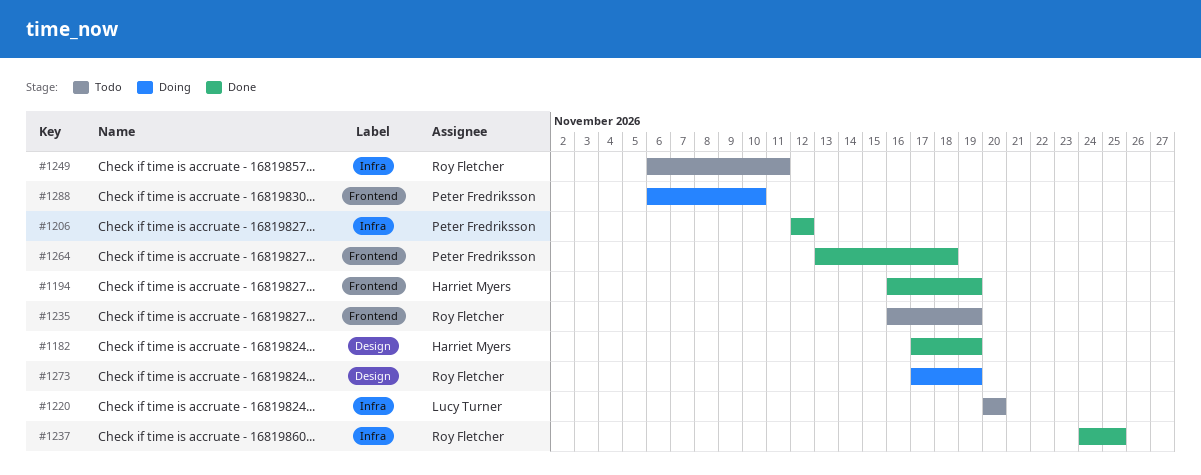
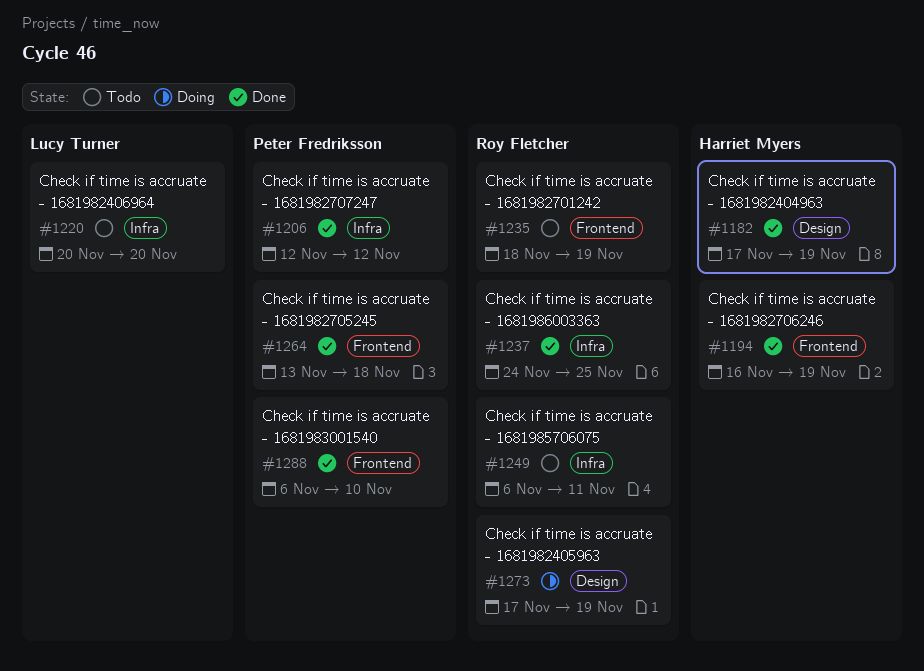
#1235, start: Nov 16 -> Nov 18
#1288, status: Doing -> Done

